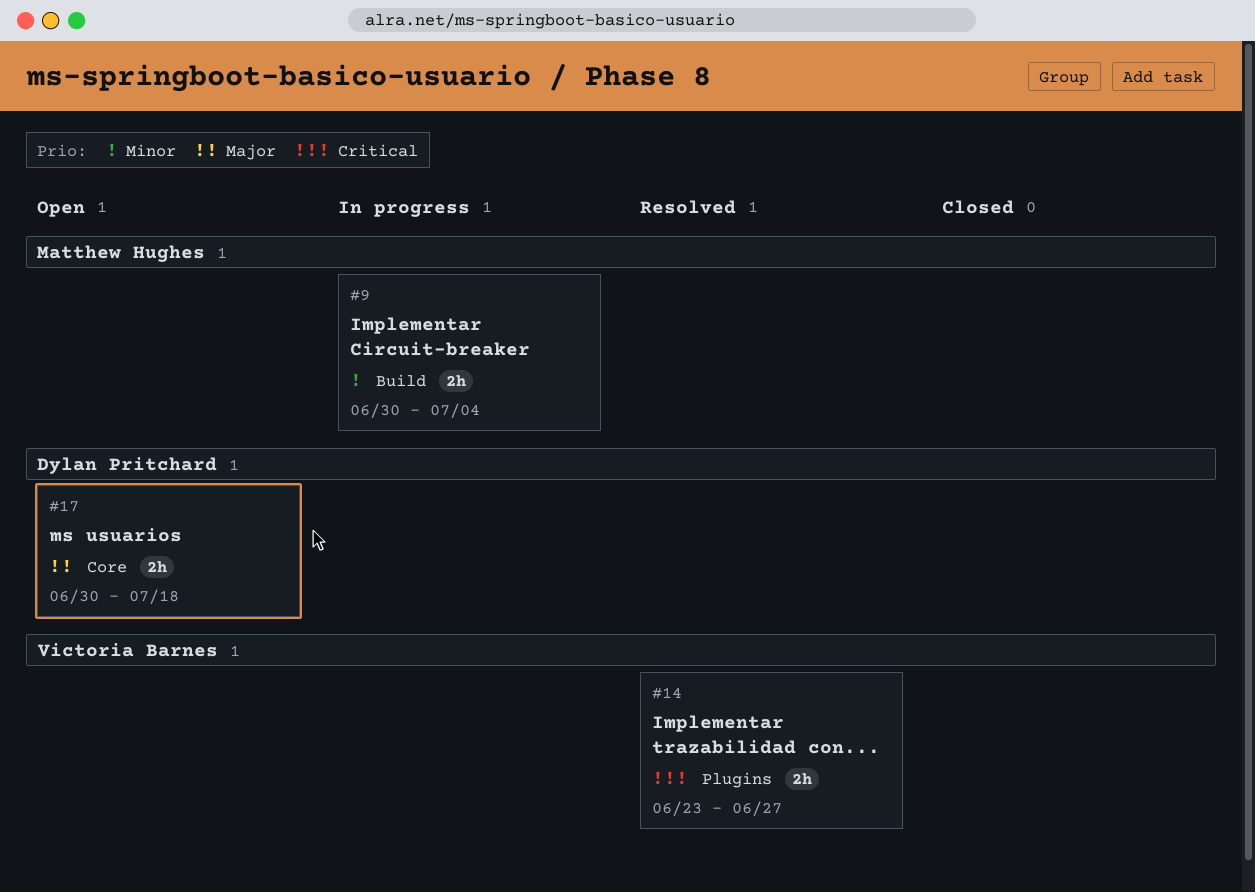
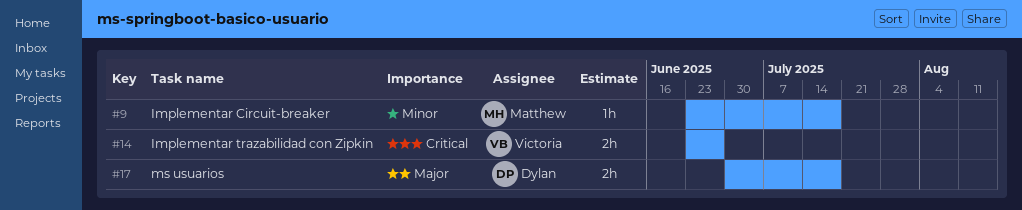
#9, estimate: 2h -> 1h
#9, start: Jun 30 -> Jun 23
#9, due: Jul 4 -> Jul 18

